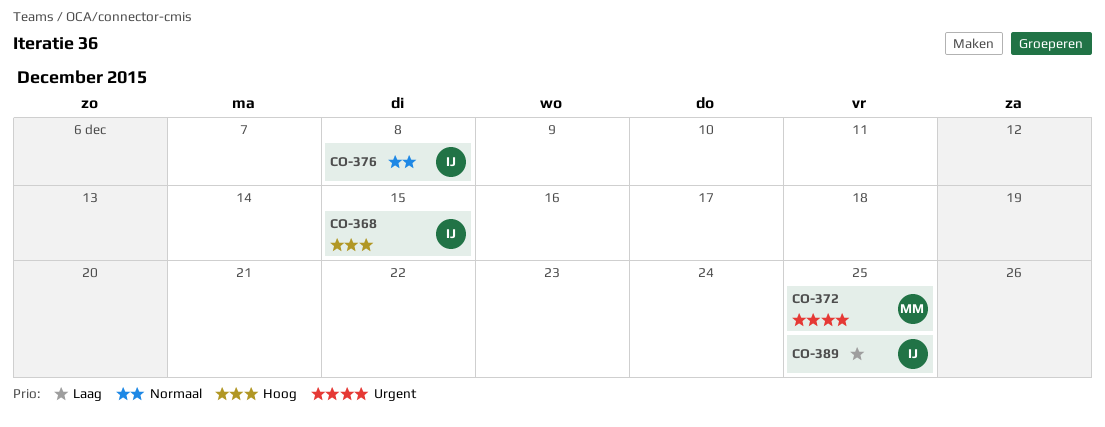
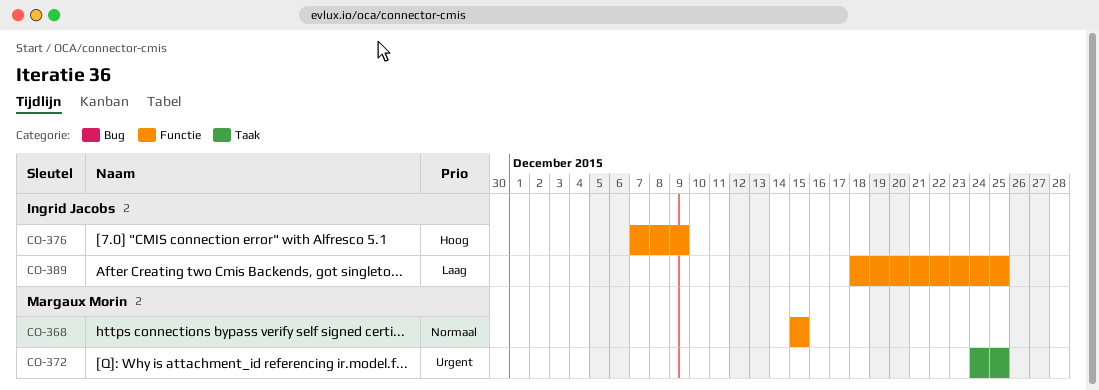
CO-368, owner: Ingrid Jacobs -> Margaux Morin
CO-368, priority: Hoog -> Normaal
CO-376, priority: Normaal -> Hoog
CO-376, due: Dec 8 -> Dec 9

